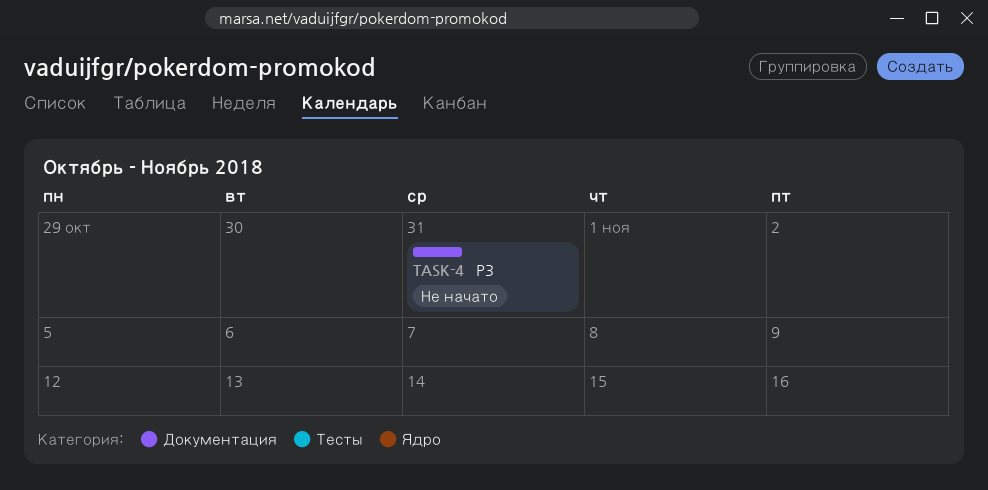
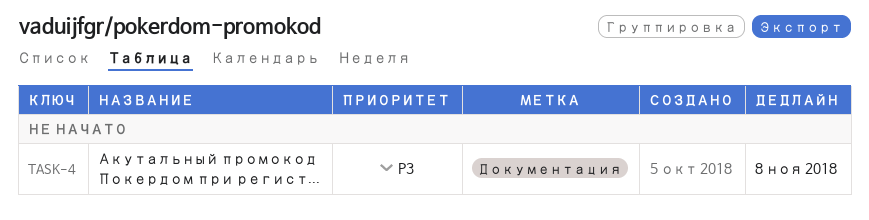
TASK-4, due: Oct 31 -> Nov 8

